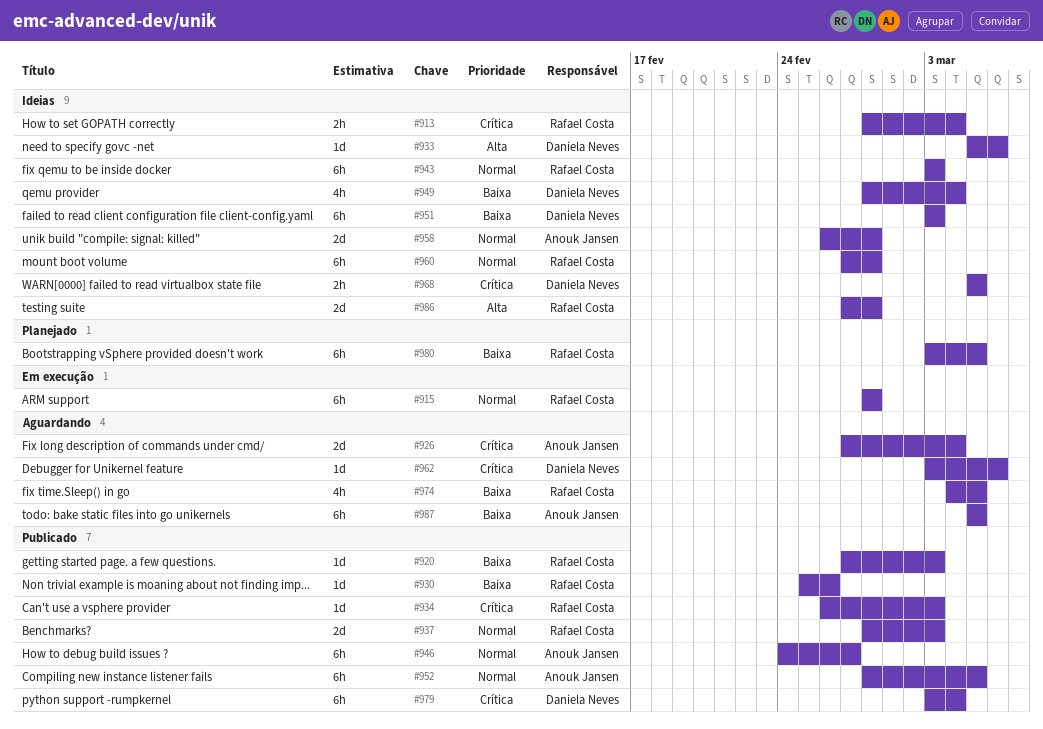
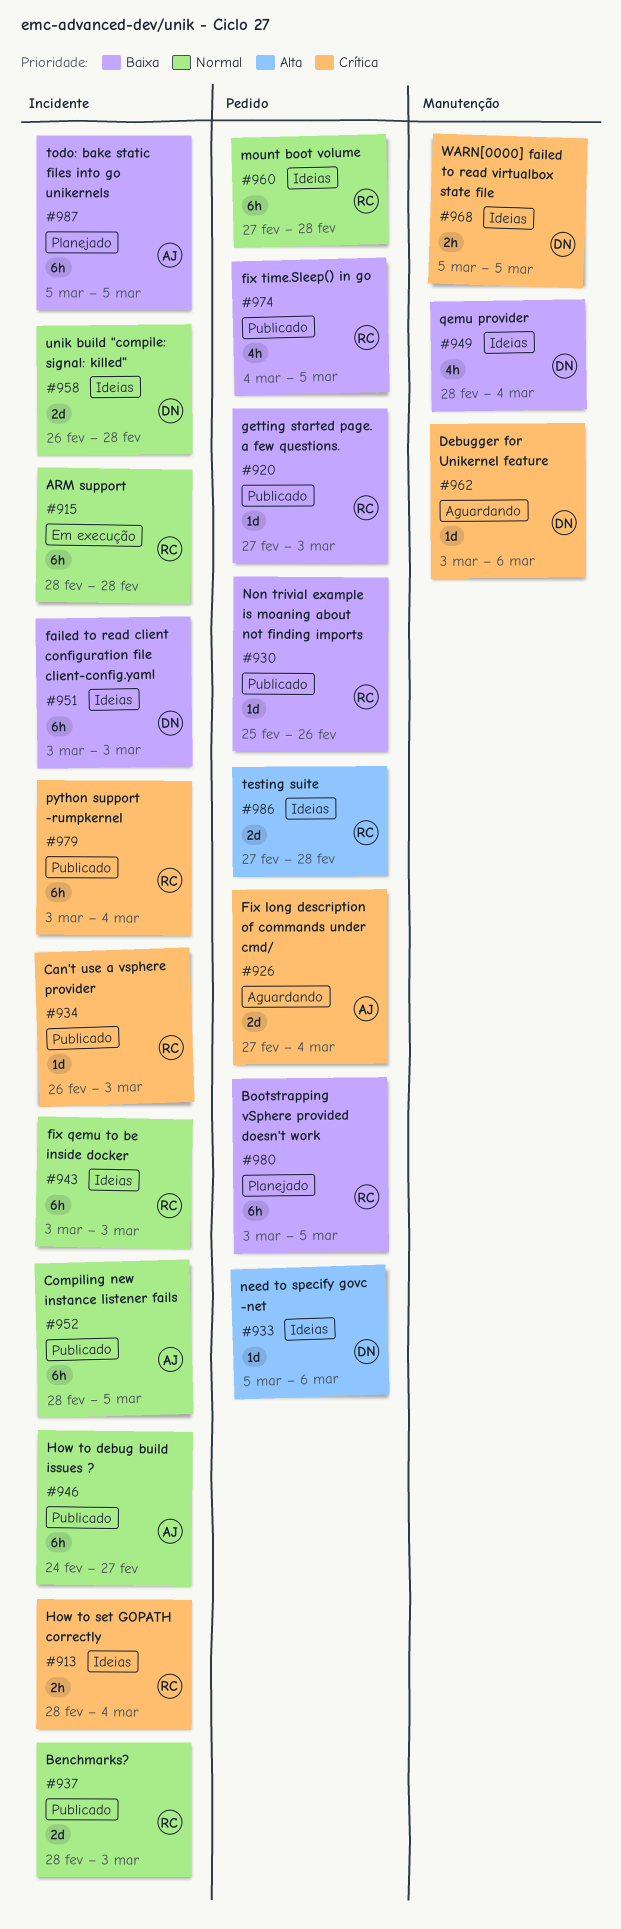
#958, owner: Anouk Jansen -> Daniela Neves
#974, status: Aguardando -> Publicado
#979, owner: Daniela Neves -> Rafael Costa
#987, status: Aguardando -> Planejado

